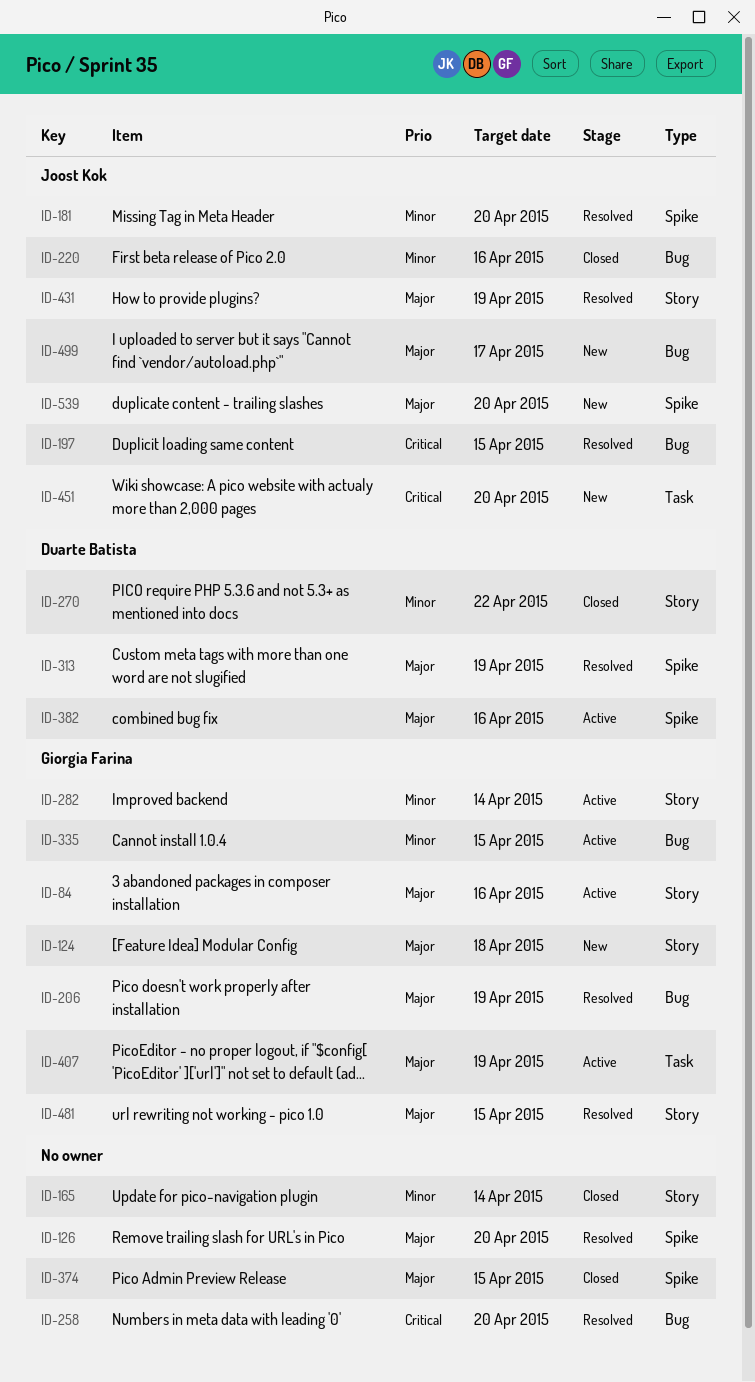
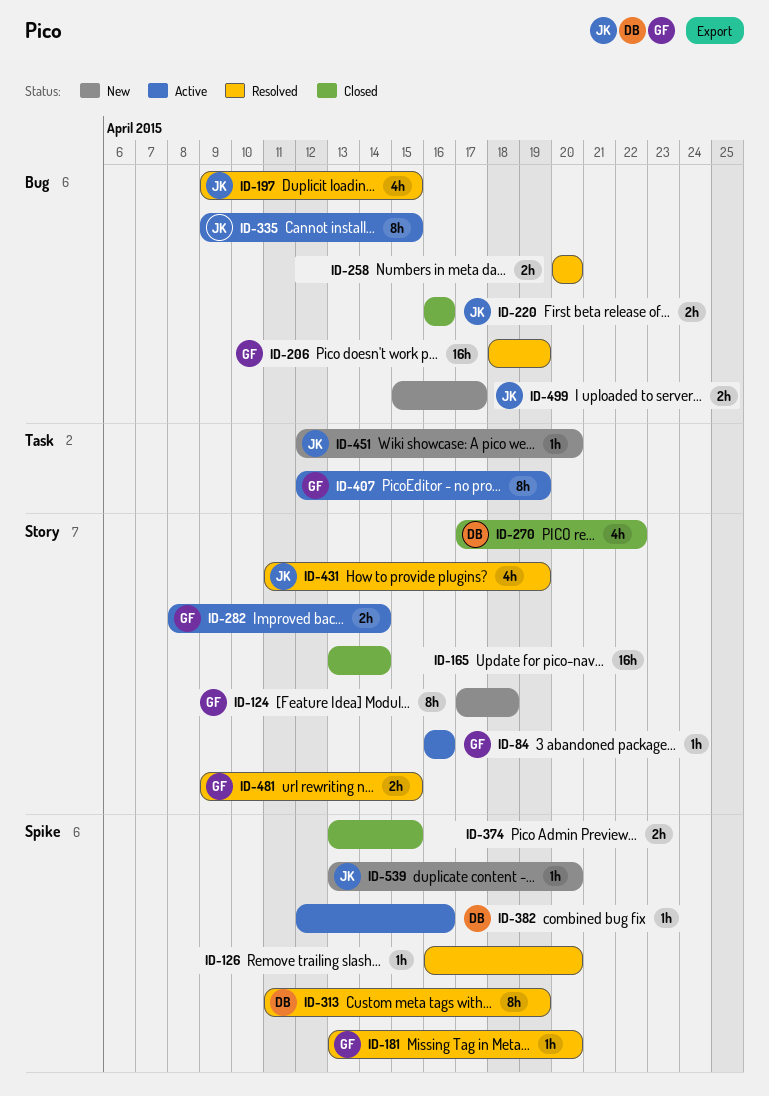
ID-181, owner: Joost Kok -> Giorgia Farina
ID-335, owner: Giorgia Farina -> Joost Kok

